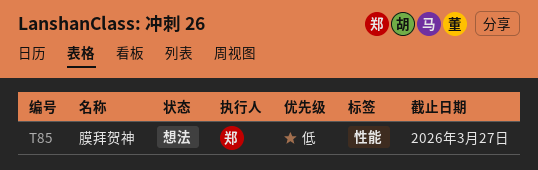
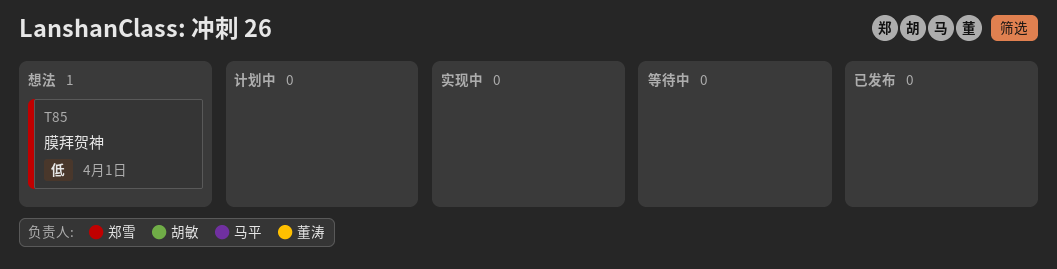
T85, due: Mar 27 -> Apr 1

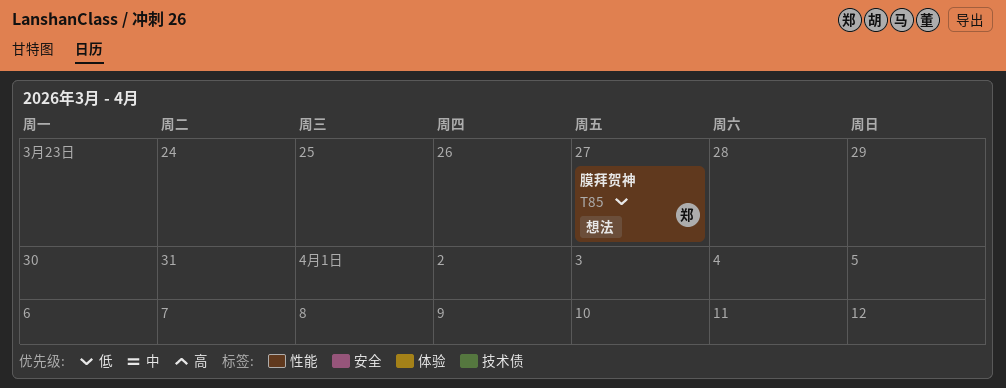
T85, due: Apr 1 -> Mar 27

